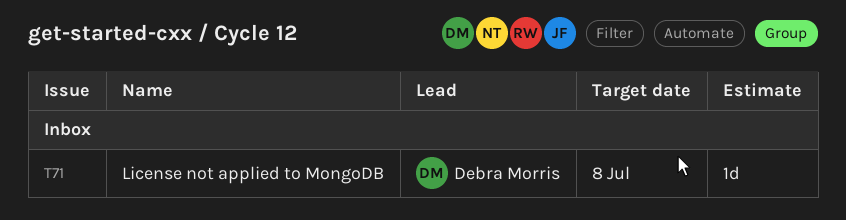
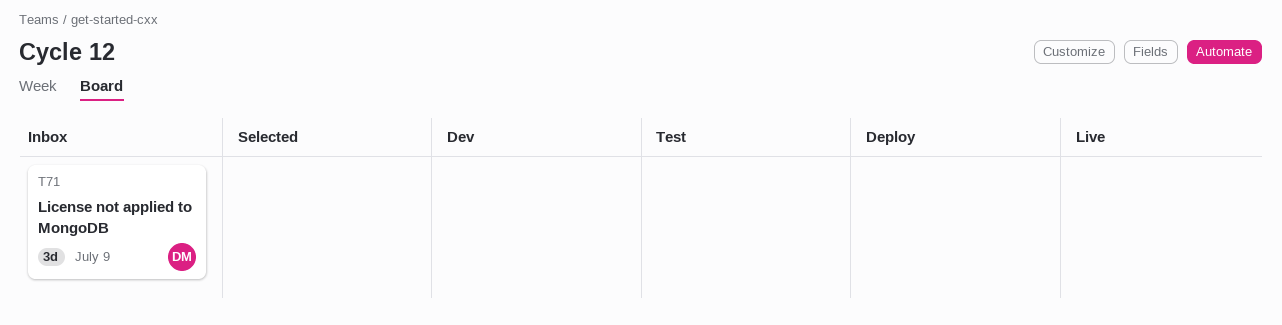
T71, estimate: 1d -> 3d
T71, due: Jul 8 -> Jul 9

